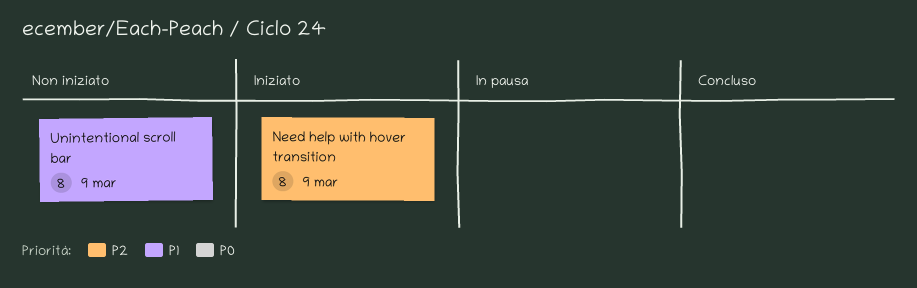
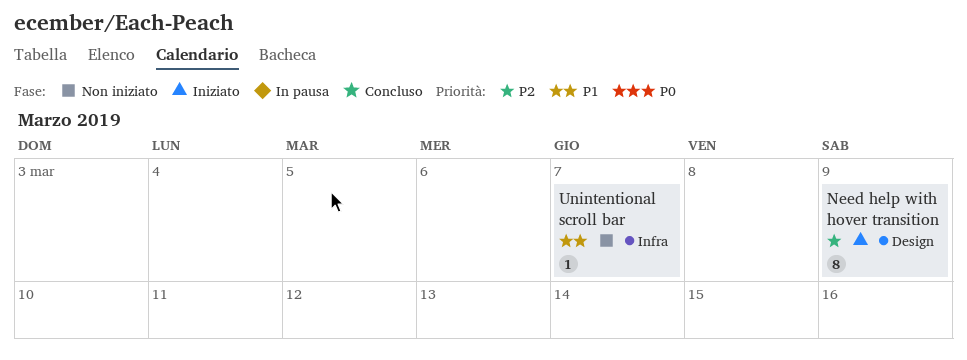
Unintentional scroll bar, estimate: 8 -> 1
Unintentional scroll bar, due: Mar 9 -> Mar 7

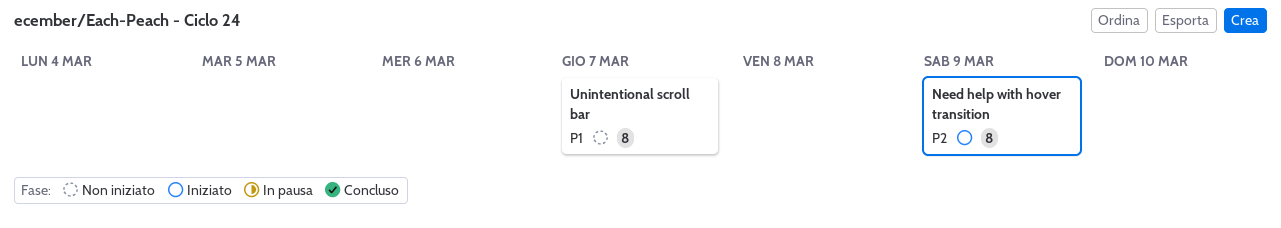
Unintentional scroll bar, estimate: 1 -> 8

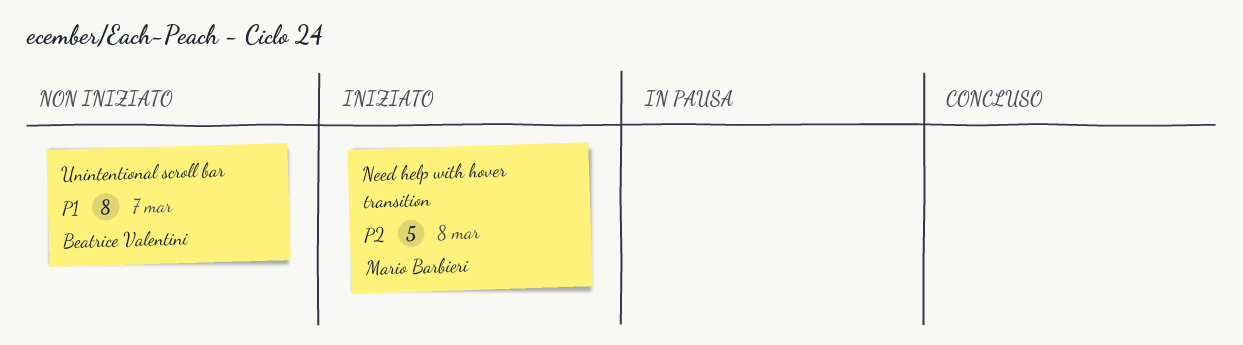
Need help with hover transition, estimate: 8 -> 5
Need help with hover transition, due: Mar 9 -> Mar 8

